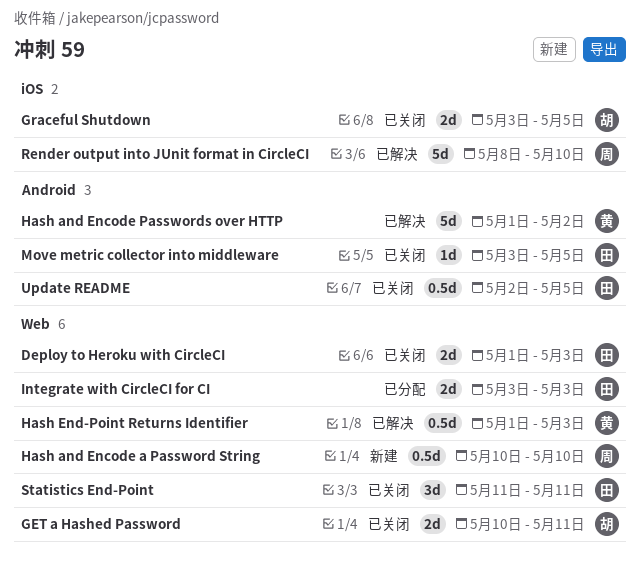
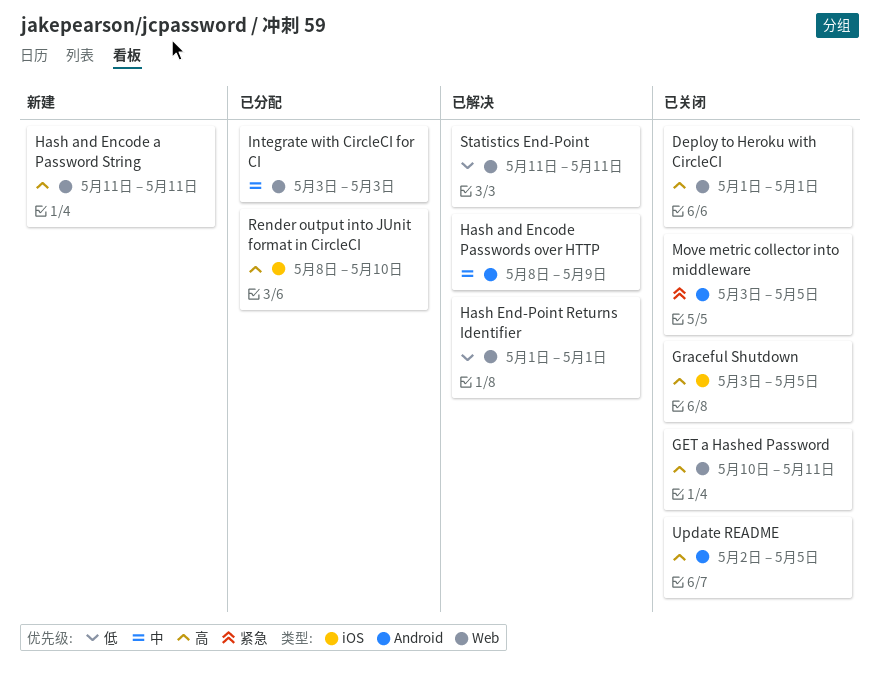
Deploy to Heroku with CircleCI, due: May 3 -> May 1
Hash and Encode a Password String, start: May 10 -> May 11
Hash and Encode a Password String, due: May 10 -> May 11
Hash and Encode Passwords over HTTP, start: May 1 -> May 8
Hash and Encode Passwords over HTTP, due: May 2 -> May 9
Hash End-Point Returns Identifier, due: May 3 -> May 1
Render output into JUnit format in CircleCI, status: 已解决 -> 已分配
Statistics End-Point, status: 已关闭 -> 已解决

